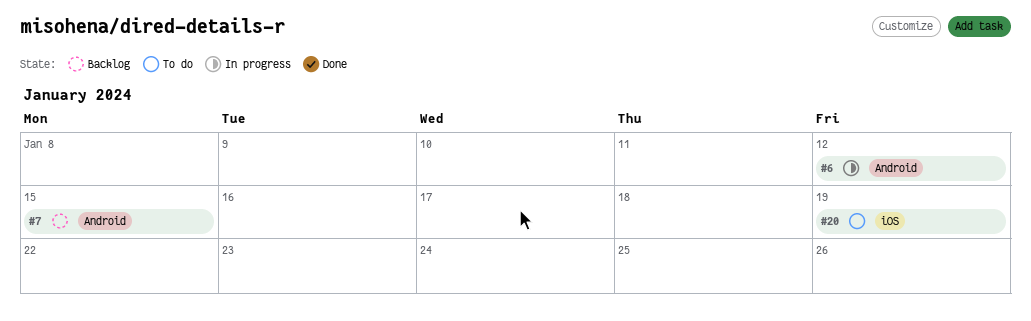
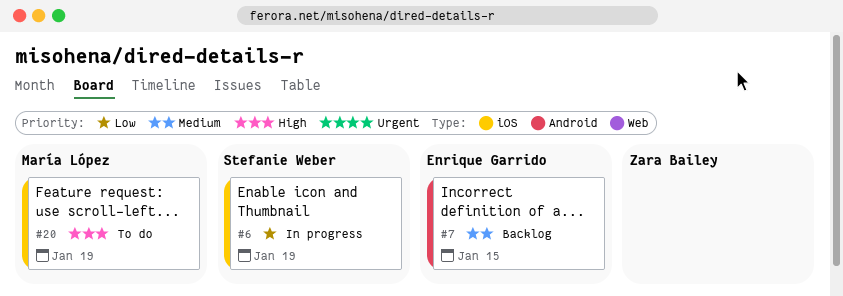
#6, label: Android -> iOS
#6, due: Jan 12 -> Jan 19

